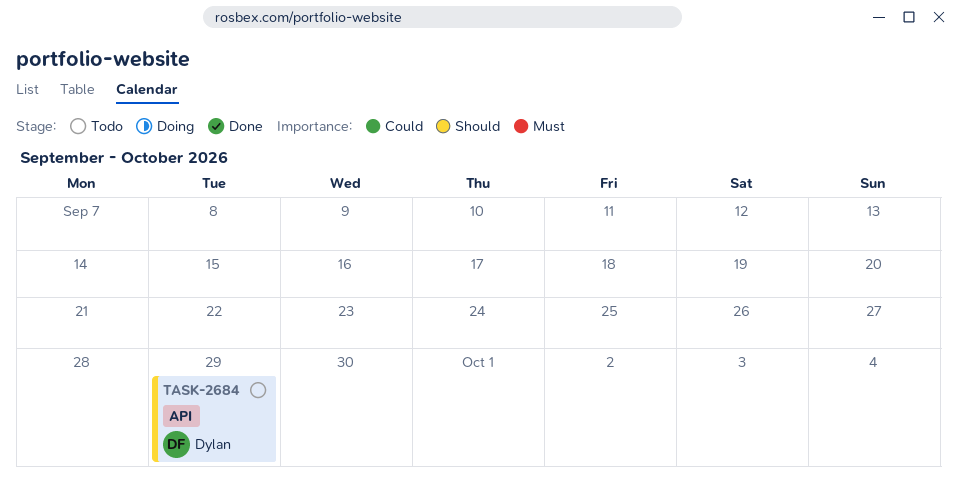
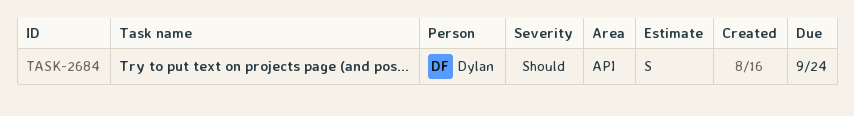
TASK-2684, due: Sep 29 -> Sep 24

